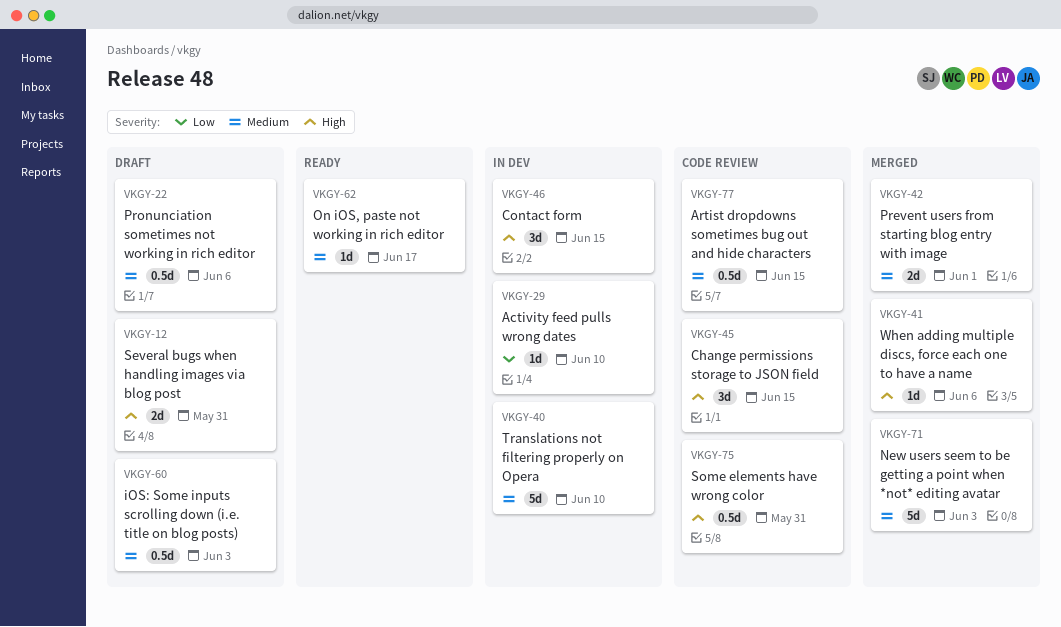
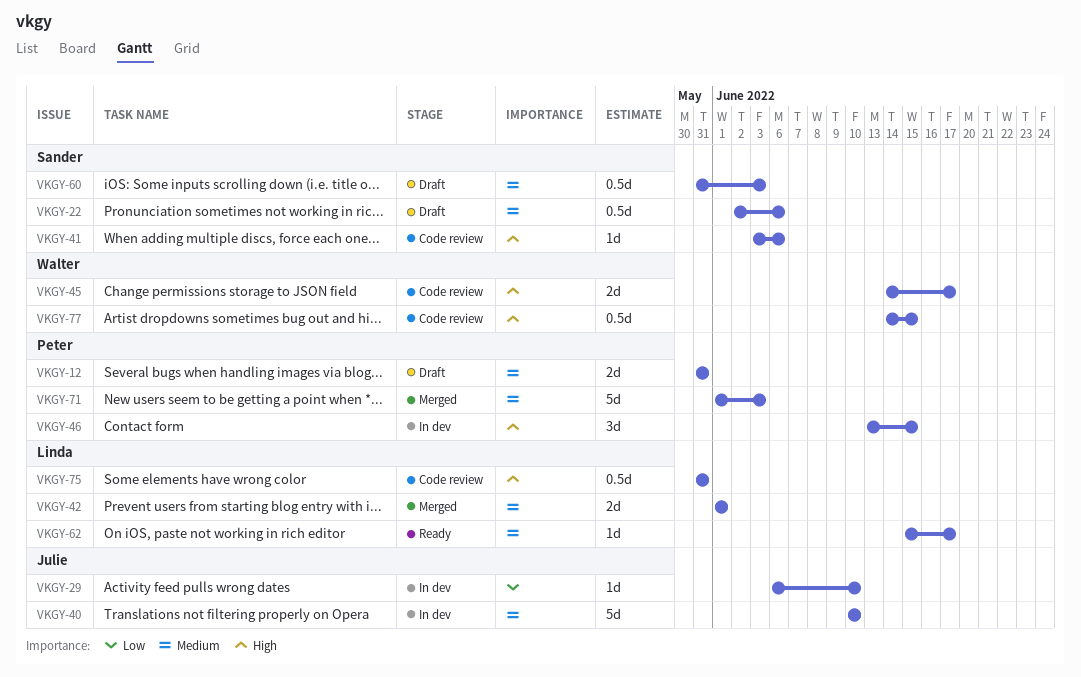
VKGY-12, priority: High -> Medium
VKGY-41, status: Merged -> Code review
VKGY-45, estimate: 3d -> 2d
VKGY-45, due: Jun 15 -> Jun 17
VKGY-77, priority: Medium -> High

